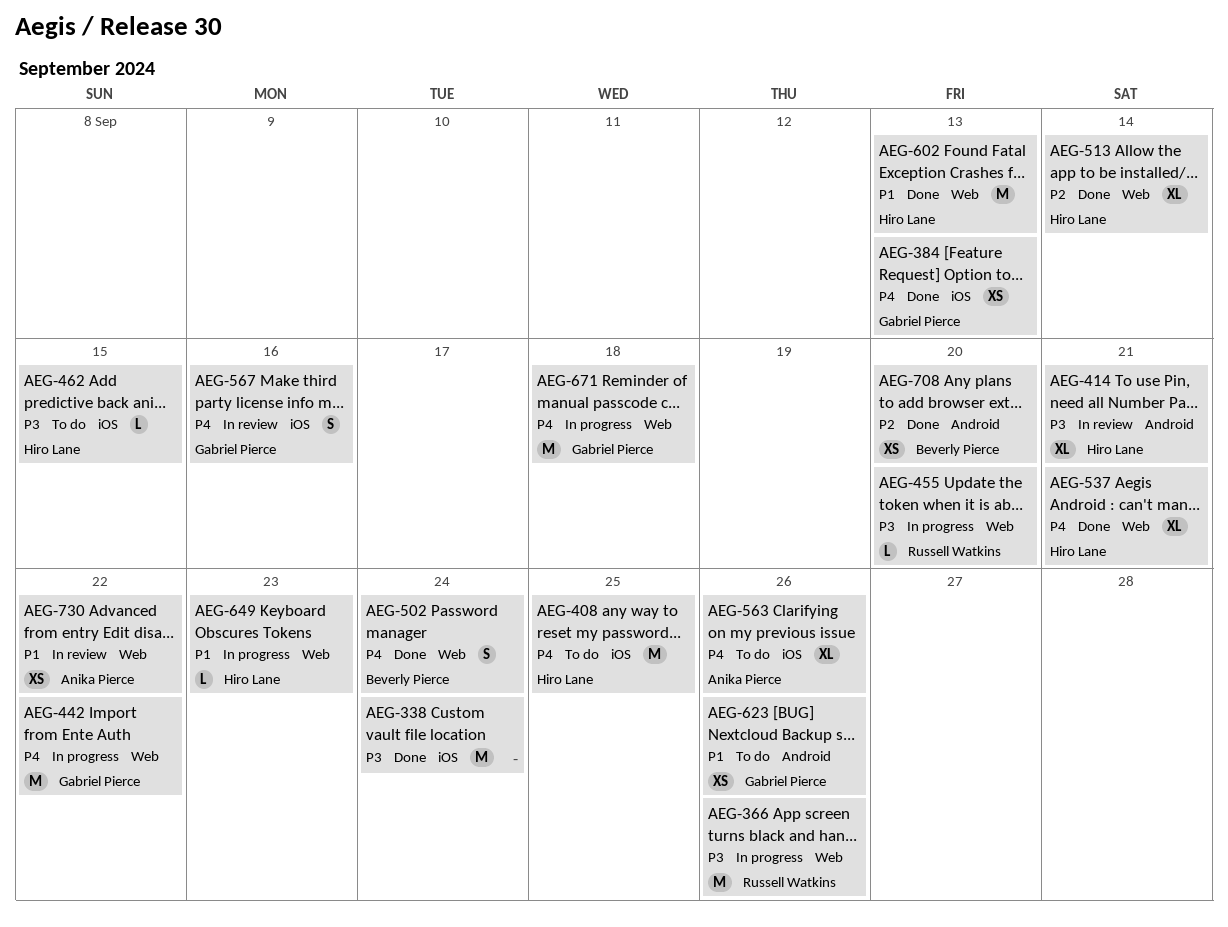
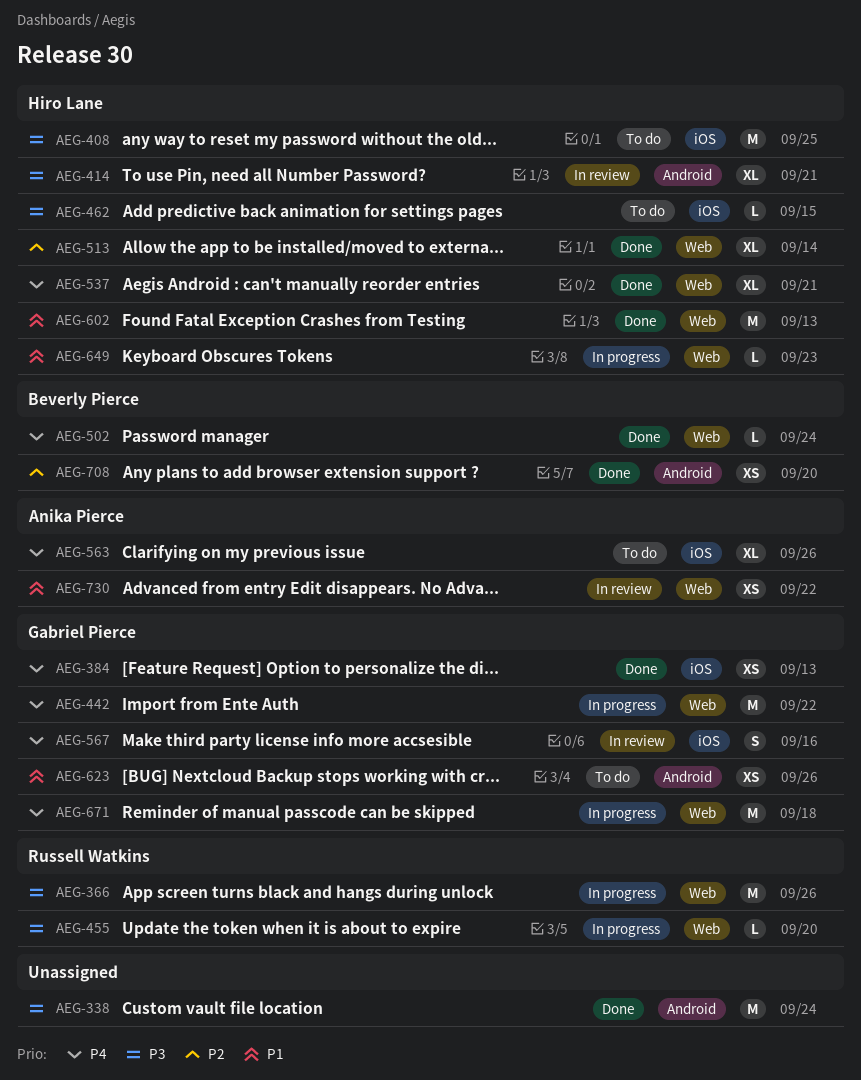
AEG-338, label: iOS -> Android
AEG-408, priority: P4 -> P3
AEG-502, estimate: S -> L

